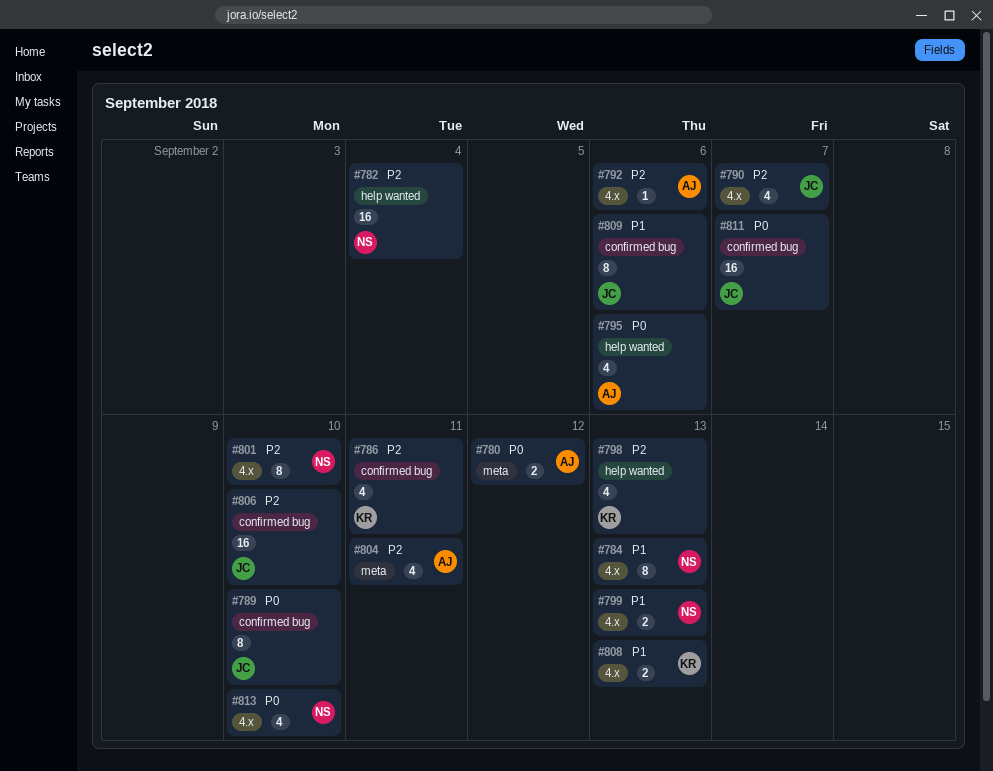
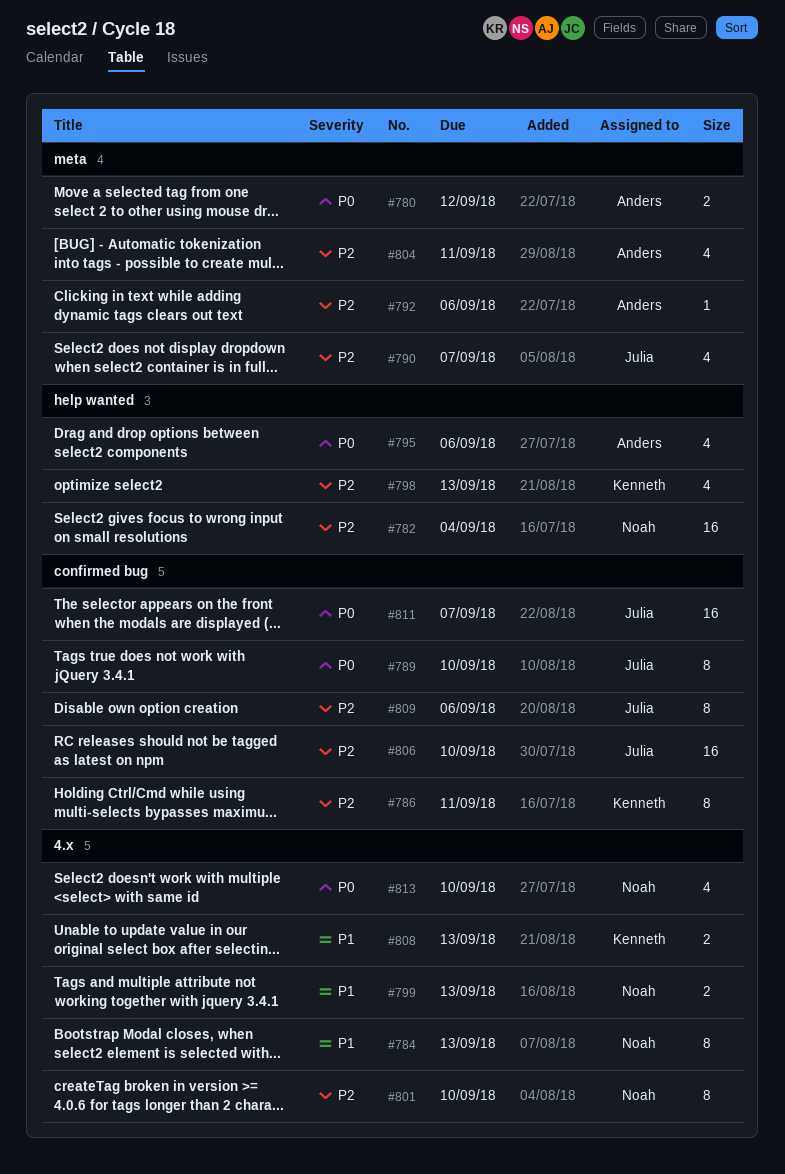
#786, estimate: 4 -> 8
#790, label: 4.x -> meta
#792, label: 4.x -> meta
#809, priority: P1 -> P2

